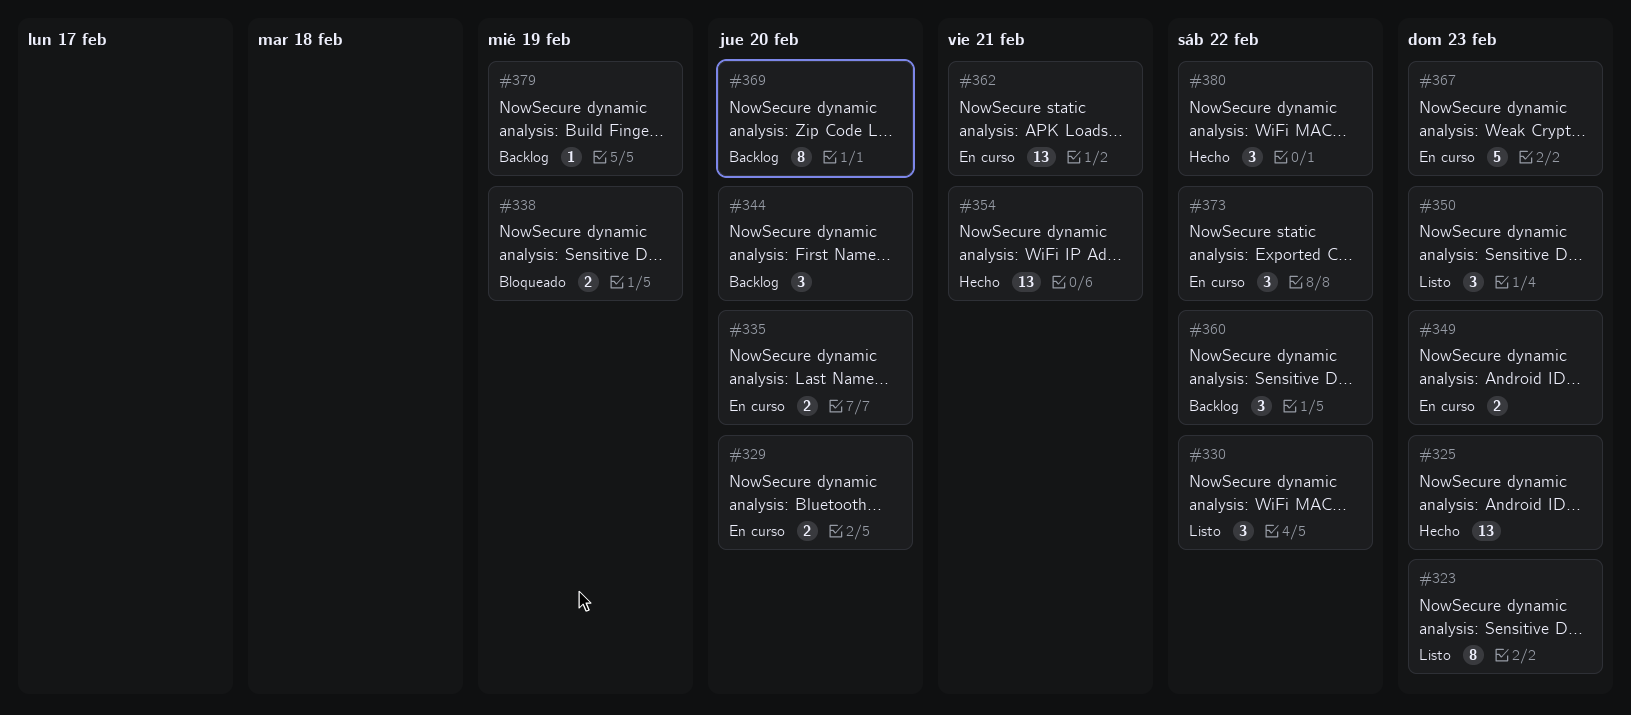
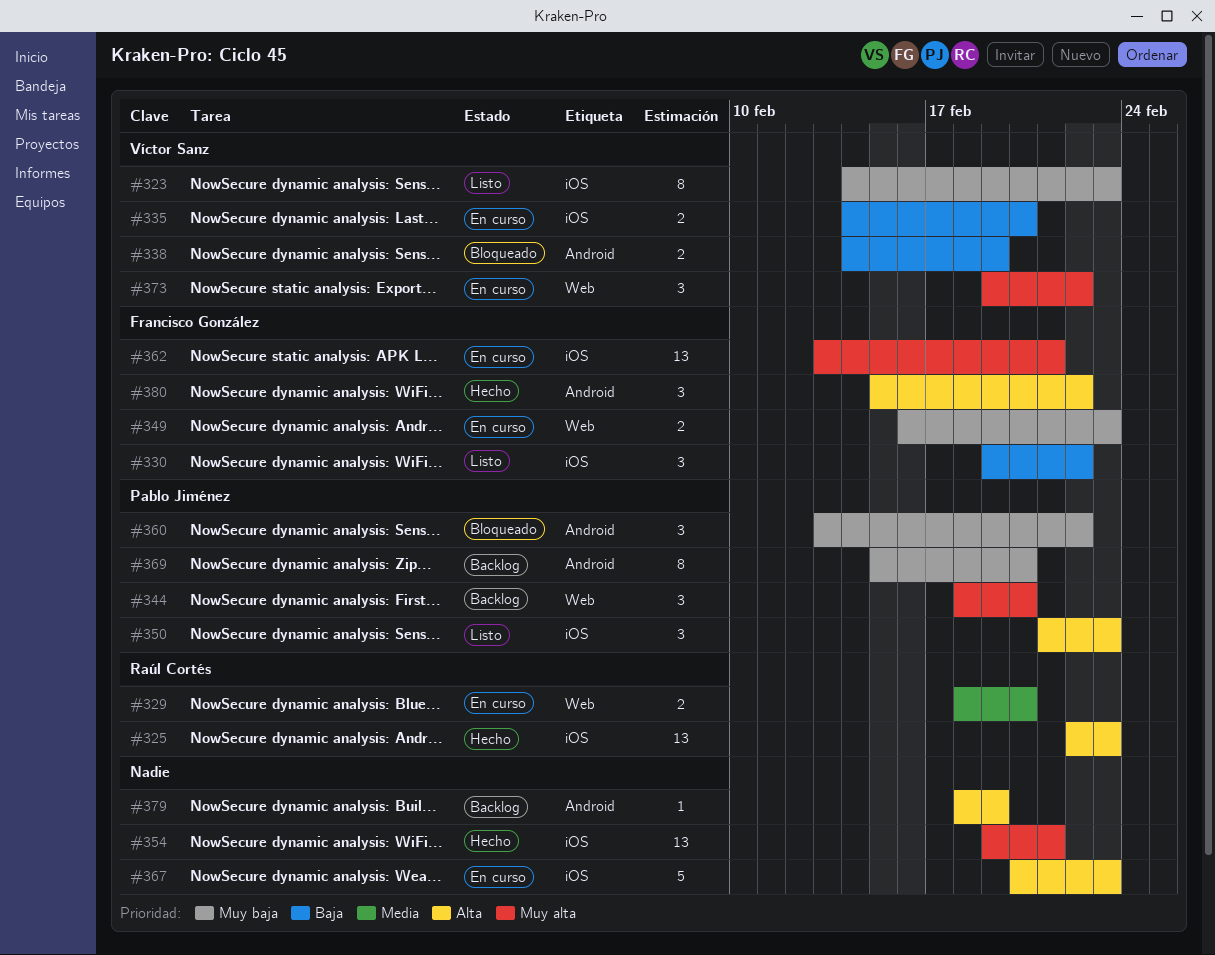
#360, status: Backlog -> Bloqueado

